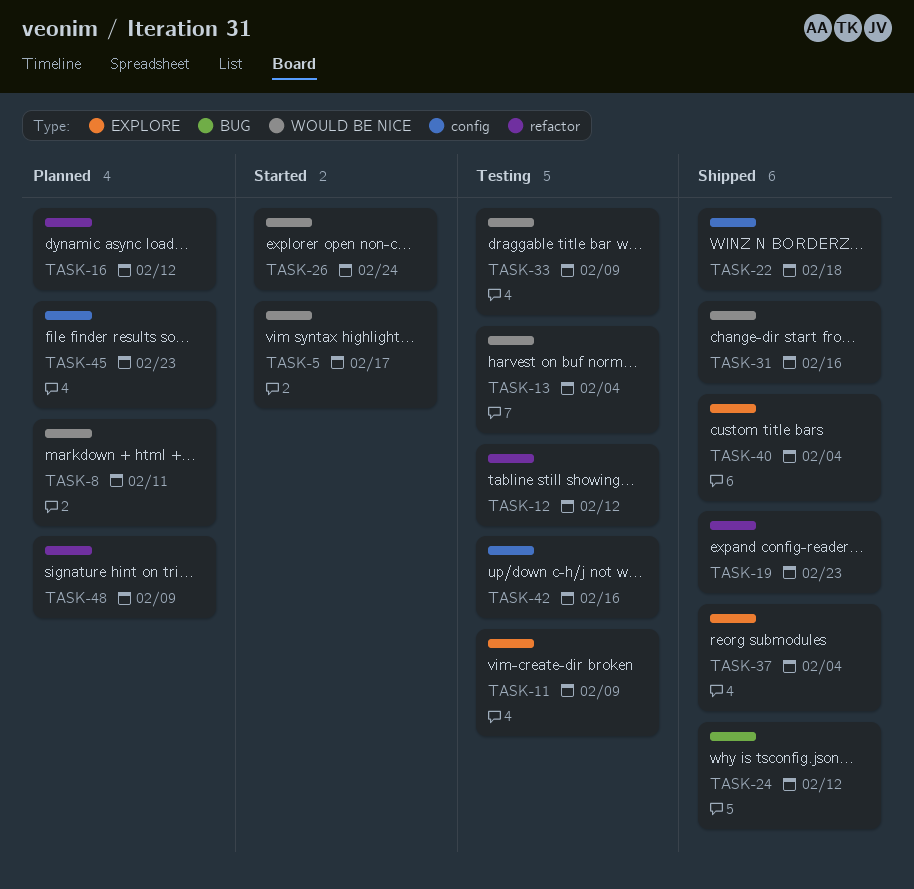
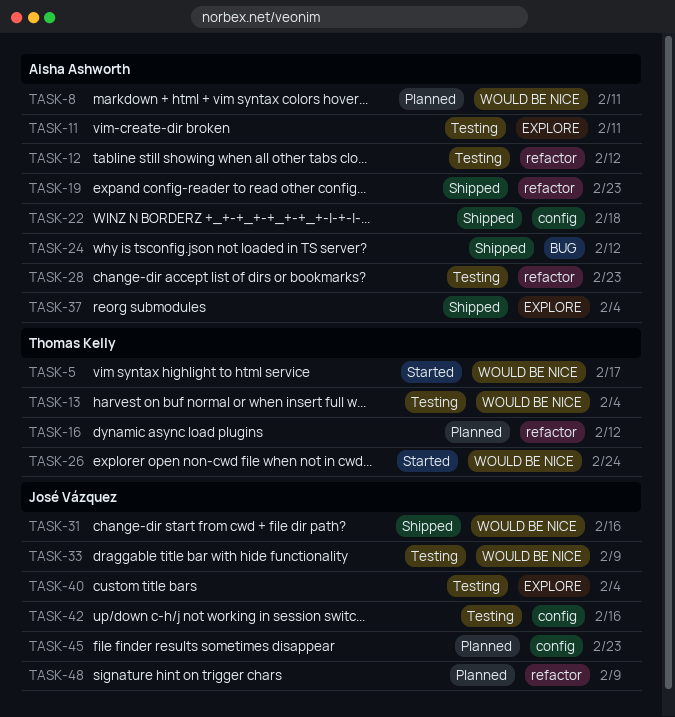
TASK-11, due: Feb 9 -> Feb 11
TASK-28: none -> present
TASK-40, status: Shipped -> Testing

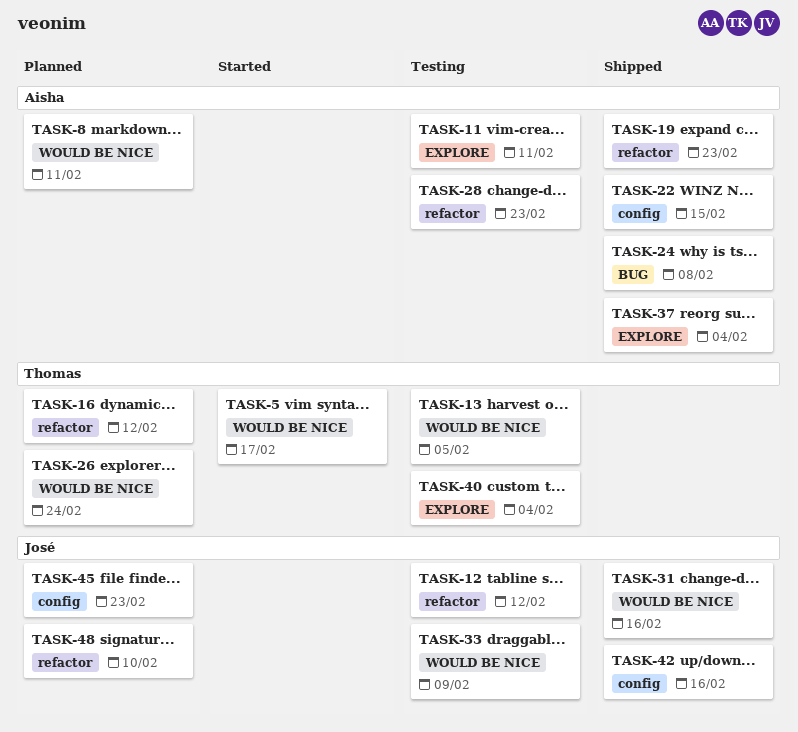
TASK-12, owner: Aisha Ashworth -> José Vázquez
TASK-13, due: Feb 4 -> Feb 5
TASK-22, due: Feb 18 -> Feb 15
TASK-24, due: Feb 12 -> Feb 8
TASK-26, status: Started -> Planned
TASK-40, owner: José Vázquez -> Thomas Kelly
TASK-42, status: Testing -> Shipped
TASK-48, due: Feb 9 -> Feb 10

